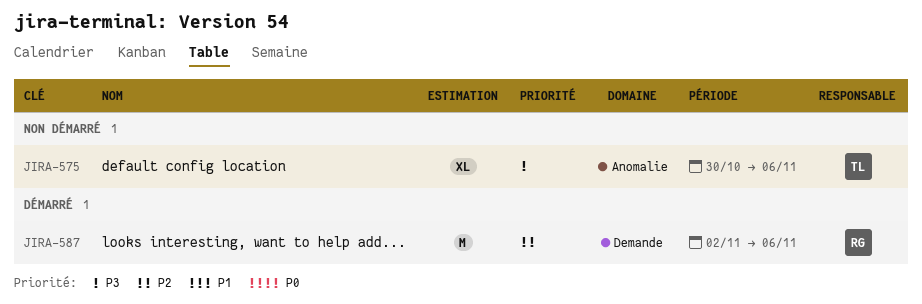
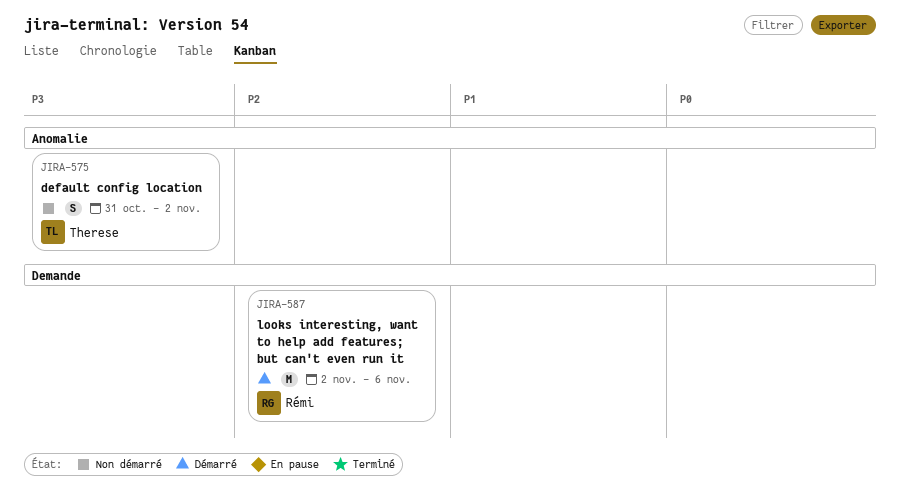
JIRA-575, estimate: XL -> S
JIRA-575, start: Oct 30 -> Oct 31
JIRA-575, due: Nov 6 -> Nov 2

